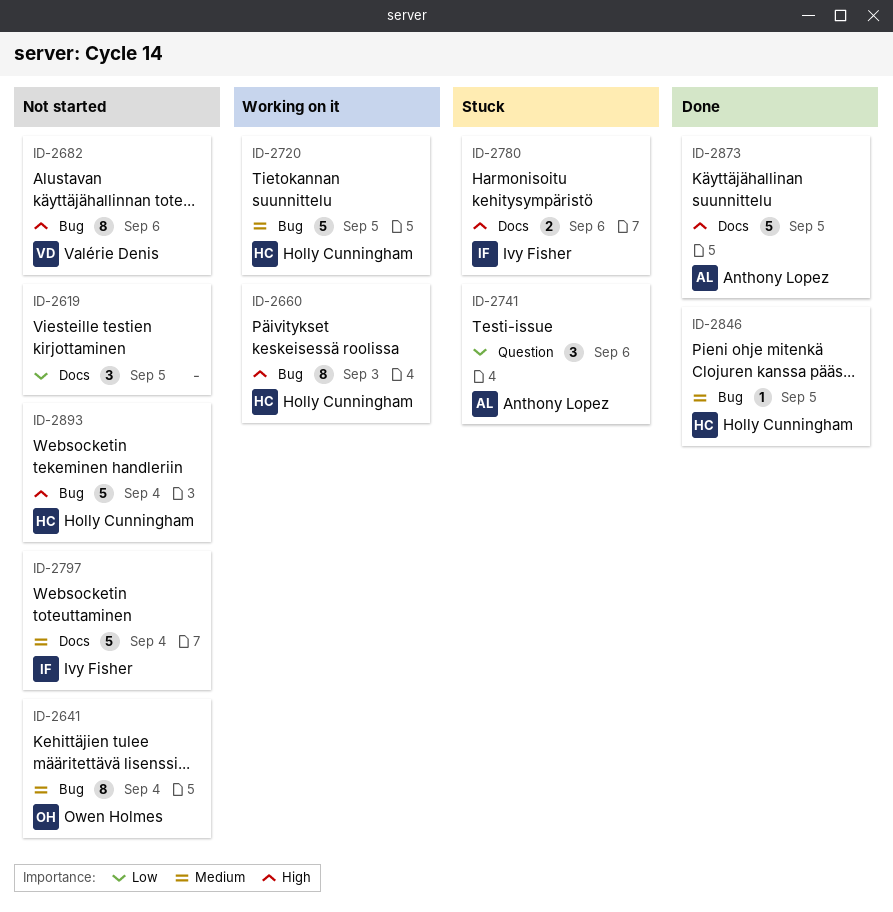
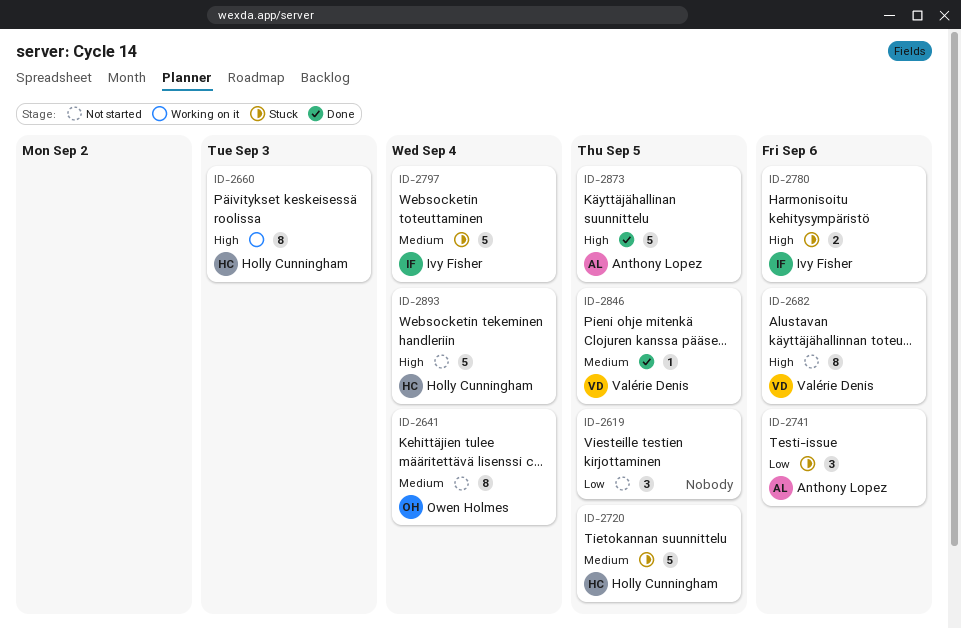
ID-2720, status: Working on it -> Stuck
ID-2797, status: Not started -> Stuck
ID-2846, owner: Holly Cunningham -> Valérie Denis

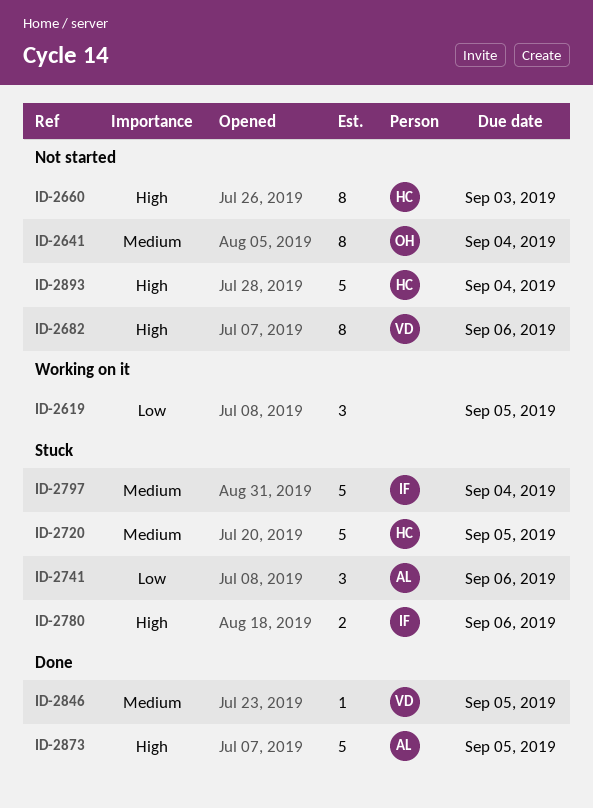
ID-2619, status: Not started -> Working on it
ID-2660, status: Working on it -> Not started

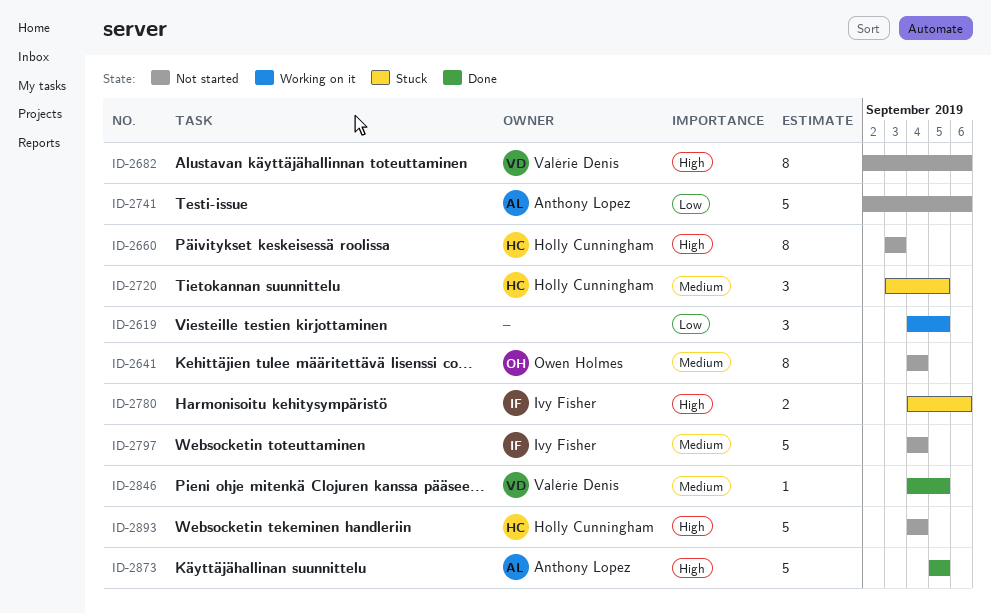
ID-2720, estimate: 5 -> 3
ID-2741, status: Stuck -> Not started
ID-2741, estimate: 3 -> 5
ID-2797, status: Stuck -> Not started

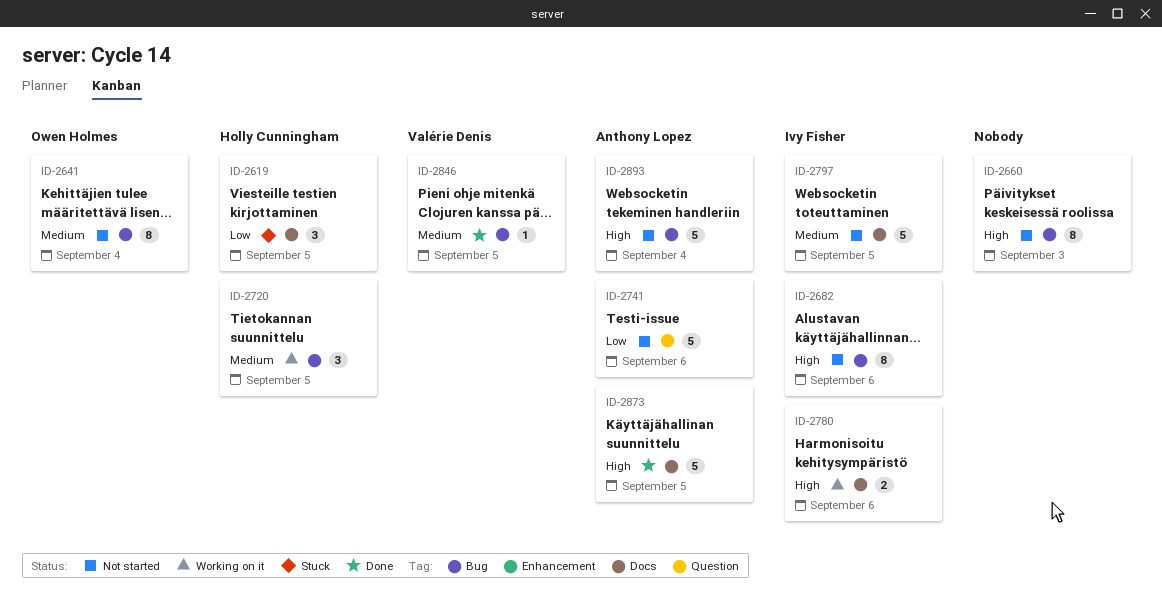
ID-2619, status: Working on it -> Stuck
ID-2619, owner: none -> Holly Cunningham
ID-2660, owner: Holly Cunningham -> none
ID-2682, owner: Valérie Denis -> Ivy Fisher
ID-2720, status: Stuck -> Working on it
ID-2780, status: Stuck -> Working on it
ID-2797, due: Sep 4 -> Sep 5
ID-2893, owner: Holly Cunningham -> Anthony Lopez

